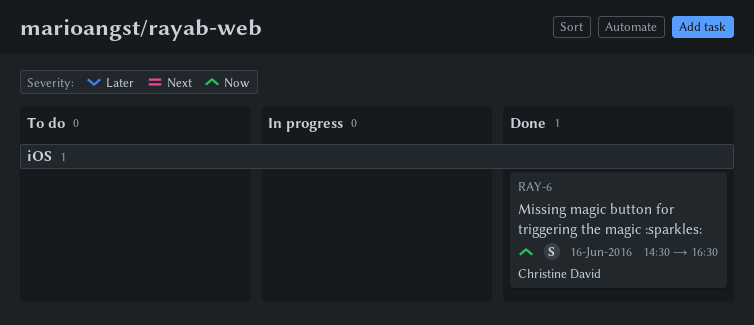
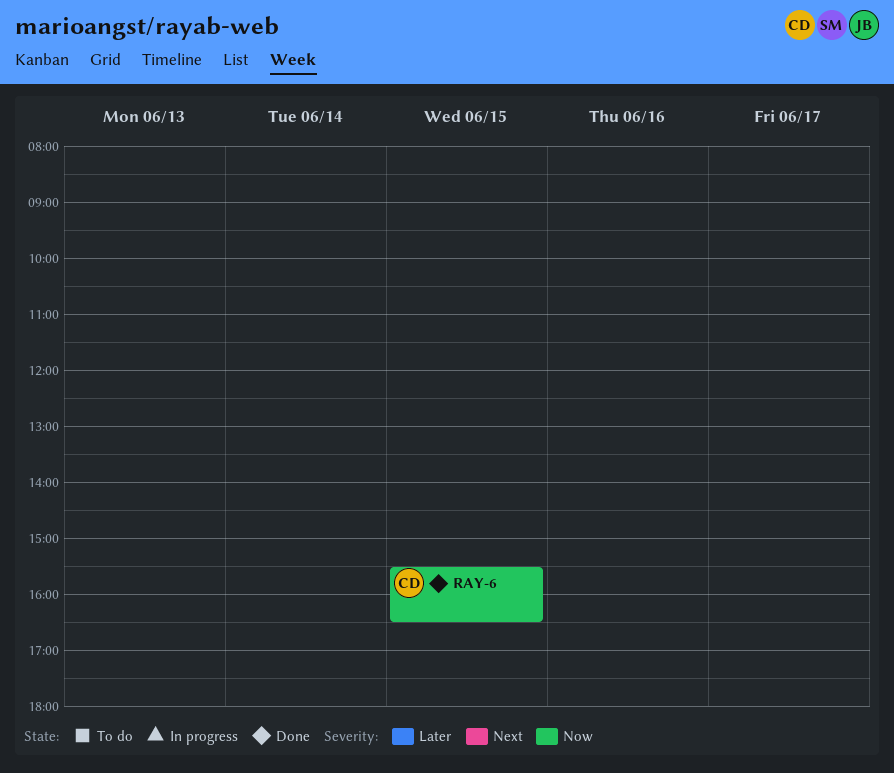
RAY-6, day: Jun 16 -> Jun 15
RAY-6, begins: 14:30 -> 15:30

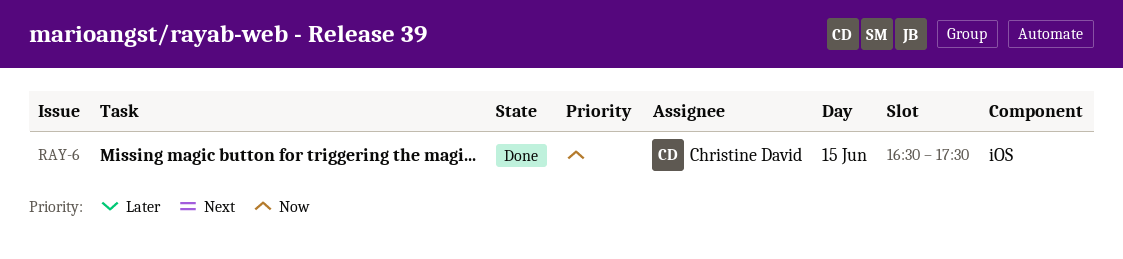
RAY-6, begins: 15:30 -> 16:30
RAY-6, ends: 16:30 -> 17:30

